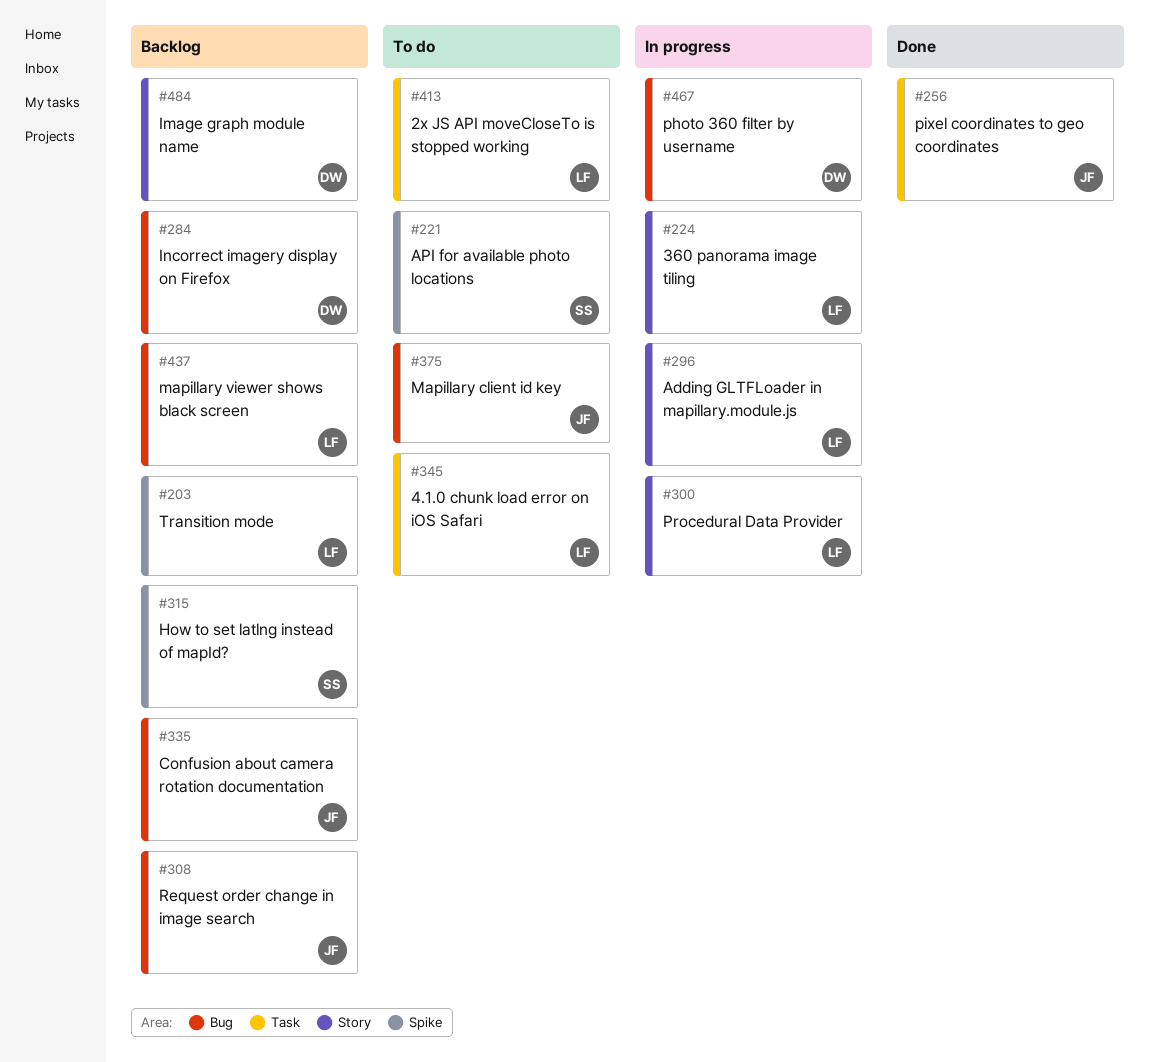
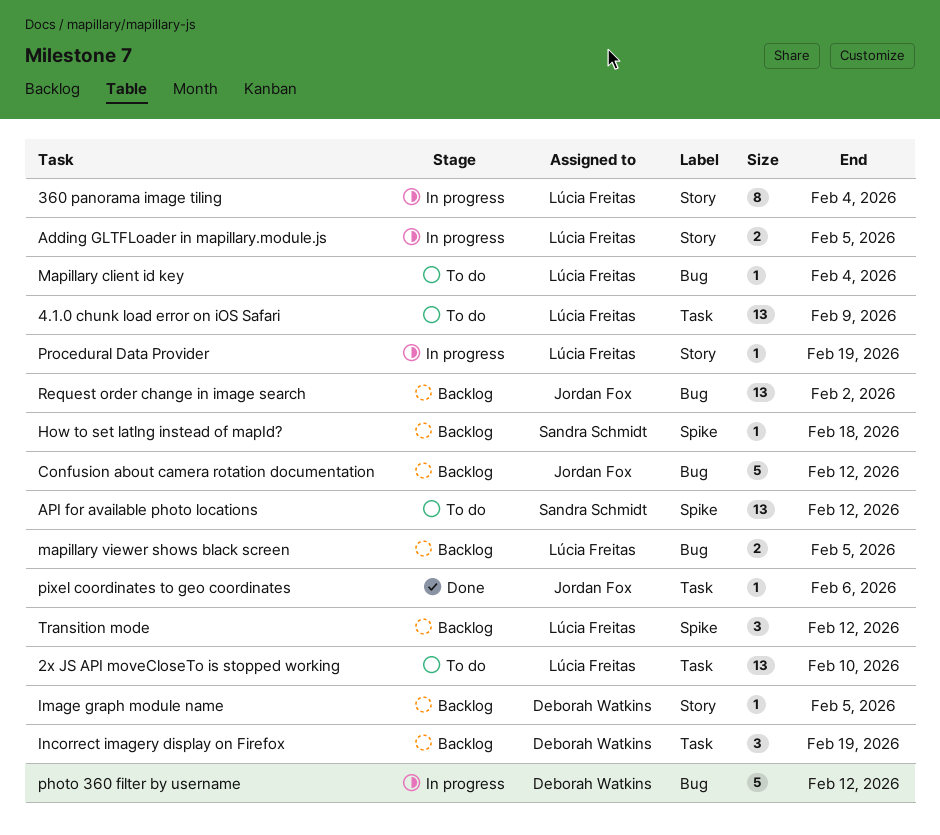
Incorrect imagery display on Firefox, label: Bug -> Task
Mapillary client id key, owner: Jordan Fox -> Lúcia Freitas

